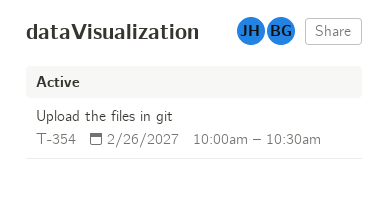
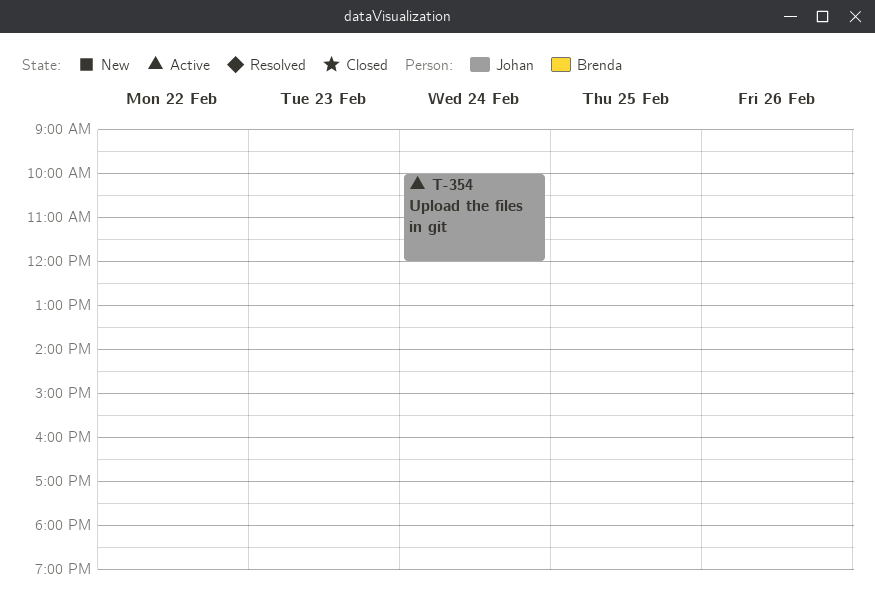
T-354, day: Feb 26 -> Feb 24
T-354, ends: 10:30 -> 12:00

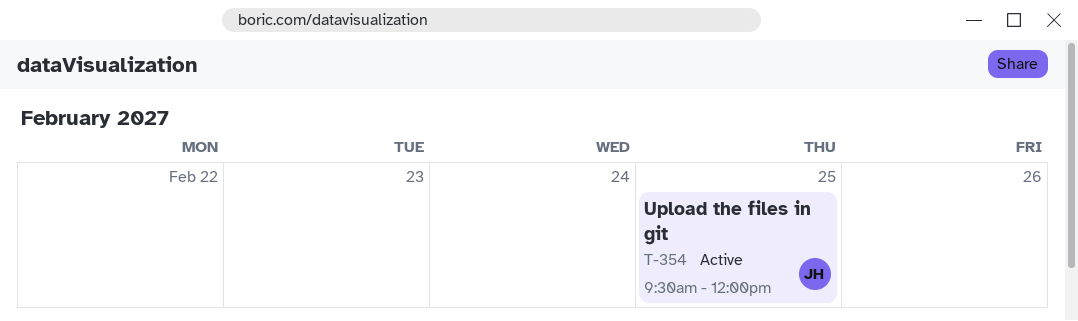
T-354, day: Feb 24 -> Feb 25
T-354, begins: 10:00 -> 09:30

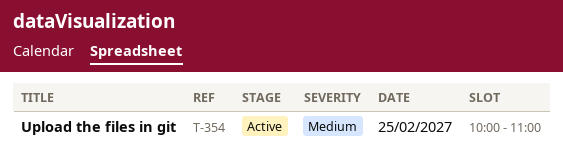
T-354, begins: 09:30 -> 10:00
T-354, ends: 12:00 -> 11:00

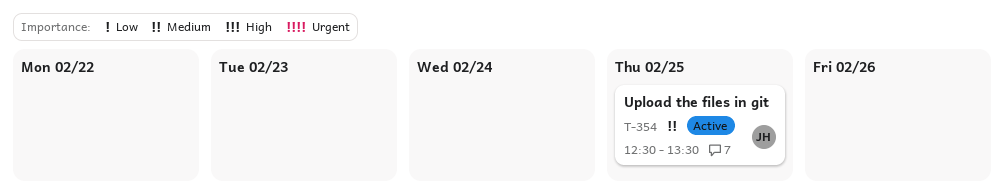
T-354, begins: 10:00 -> 12:30
T-354, ends: 11:00 -> 13:30

